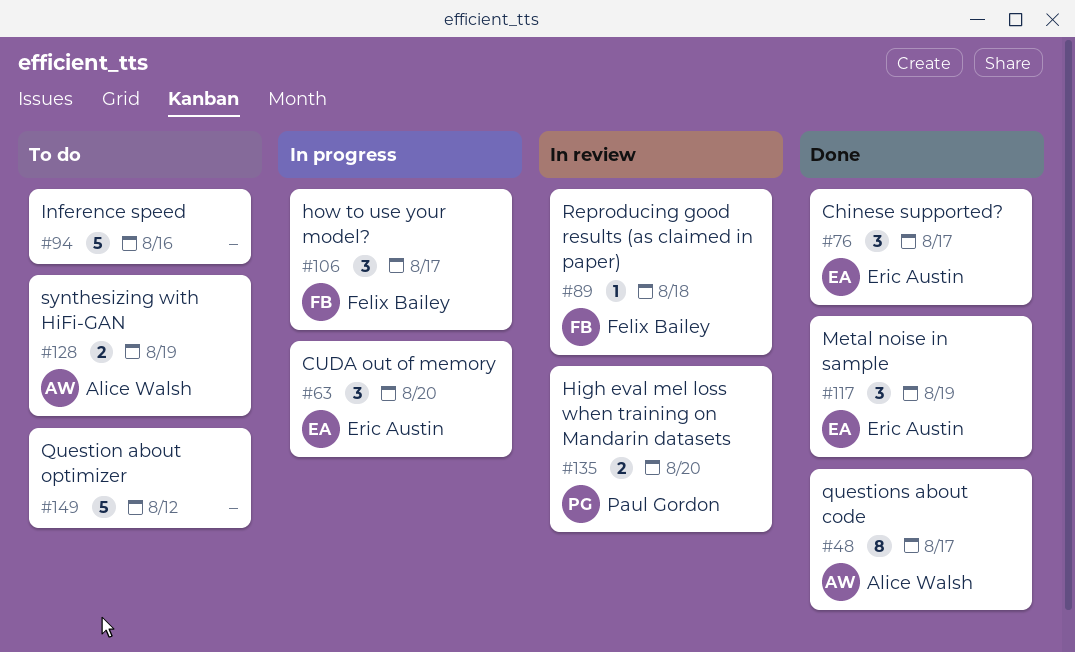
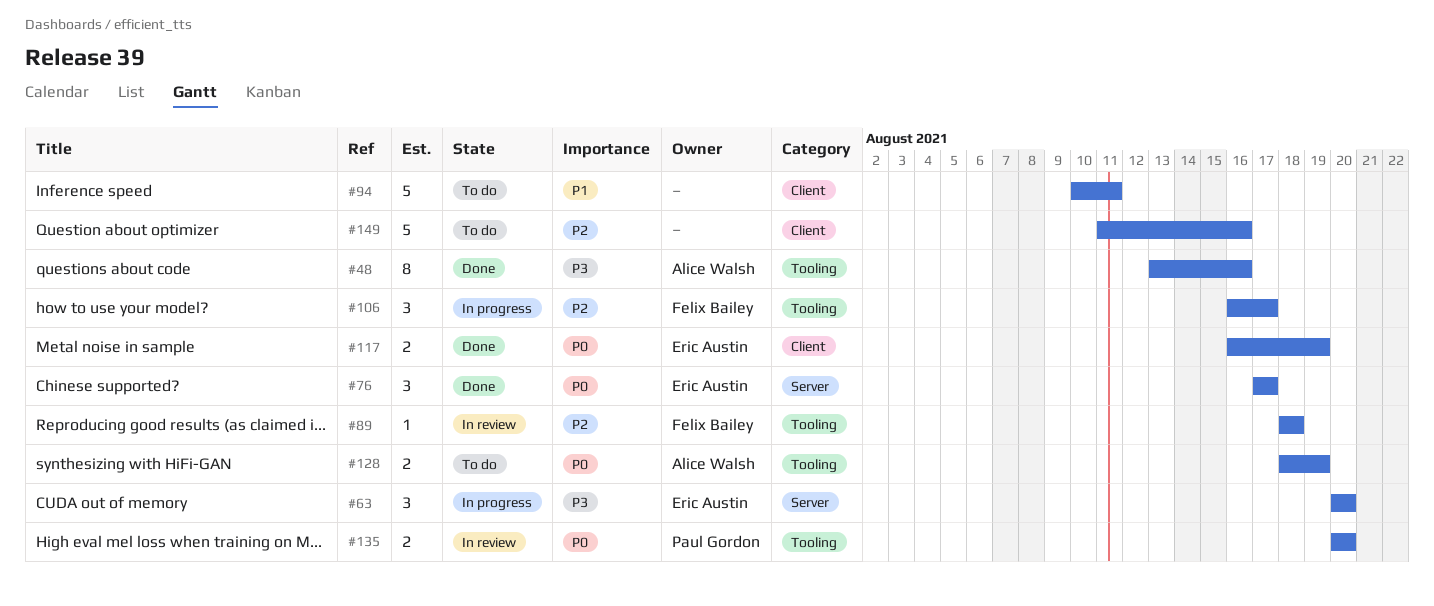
#48, due: Aug 17 -> Aug 16
#94, due: Aug 16 -> Aug 11
#117, estimate: 3 -> 2
#149, due: Aug 12 -> Aug 16

